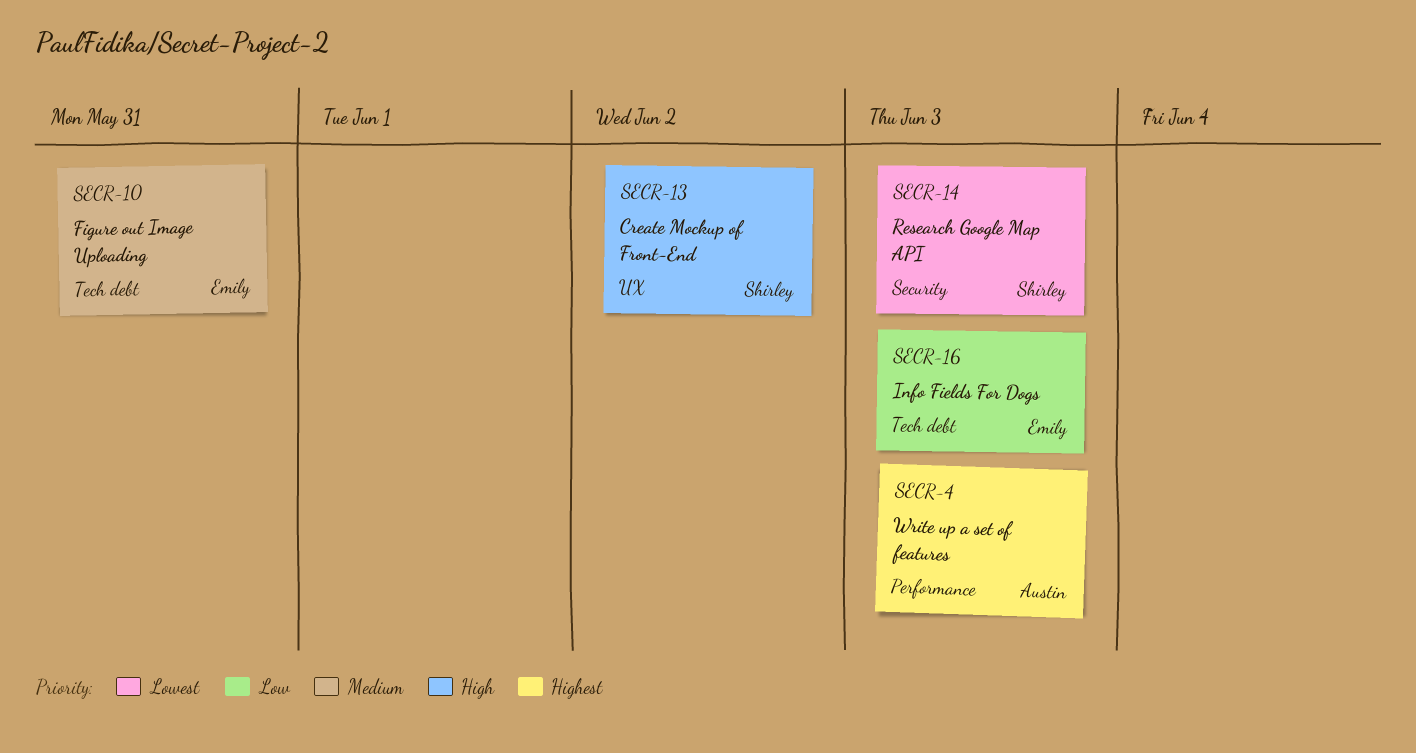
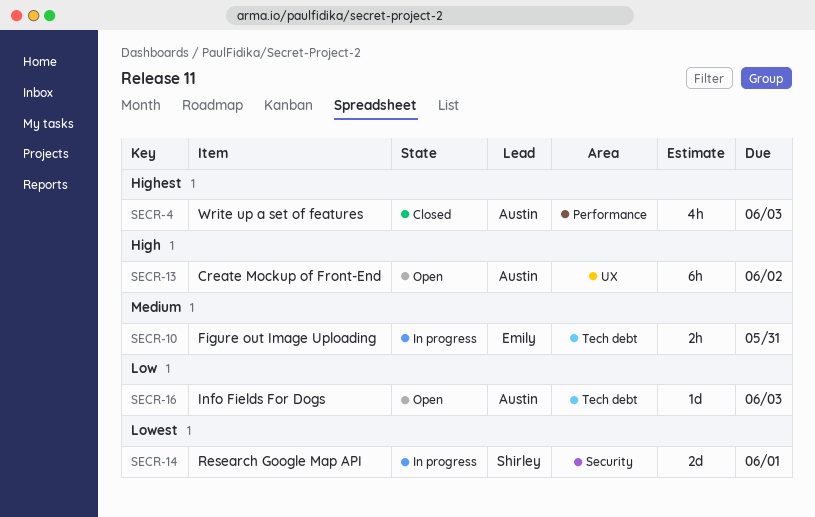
SECR-13, owner: Shirley -> Austin
SECR-14, due: Jun 3 -> Jun 1
SECR-16, owner: Emily -> Austin

